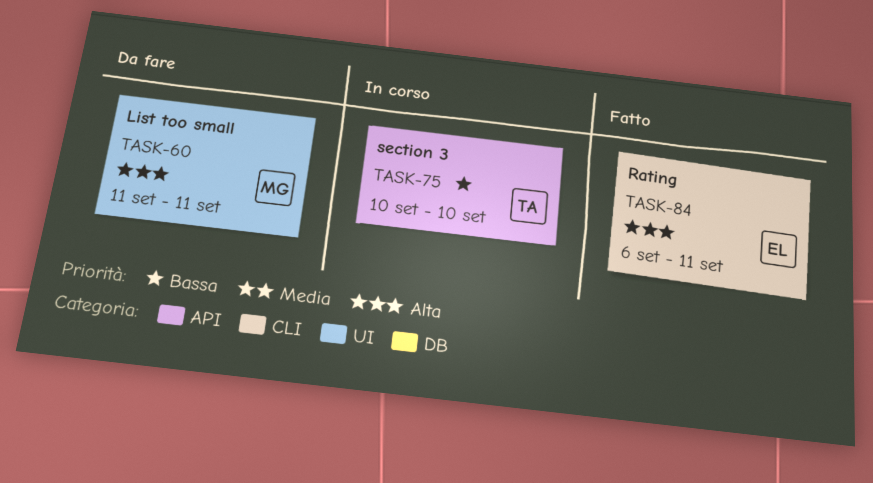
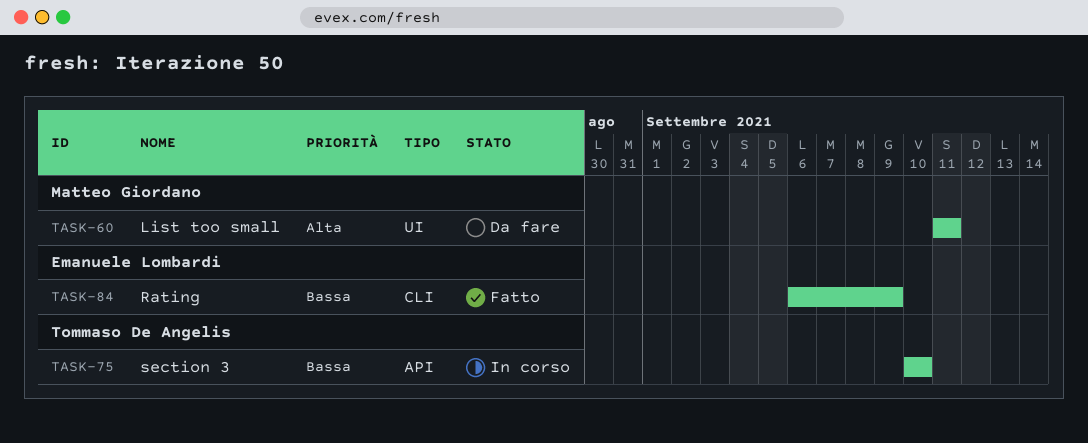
TASK-84, priority: Alta -> Bassa
TASK-84, due: Sep 11 -> Sep 9

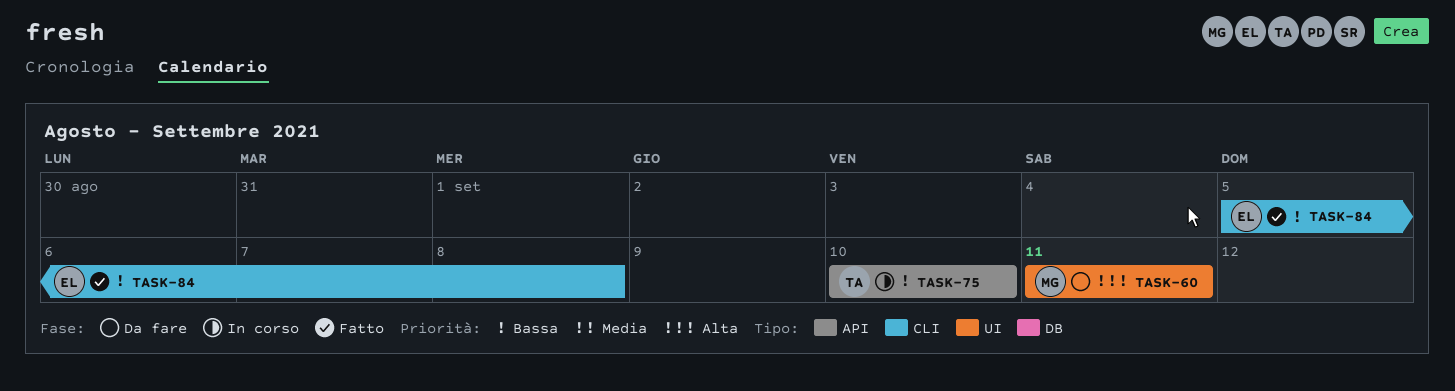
TASK-84, start: Sep 6 -> Sep 5
TASK-84, due: Sep 9 -> Sep 8

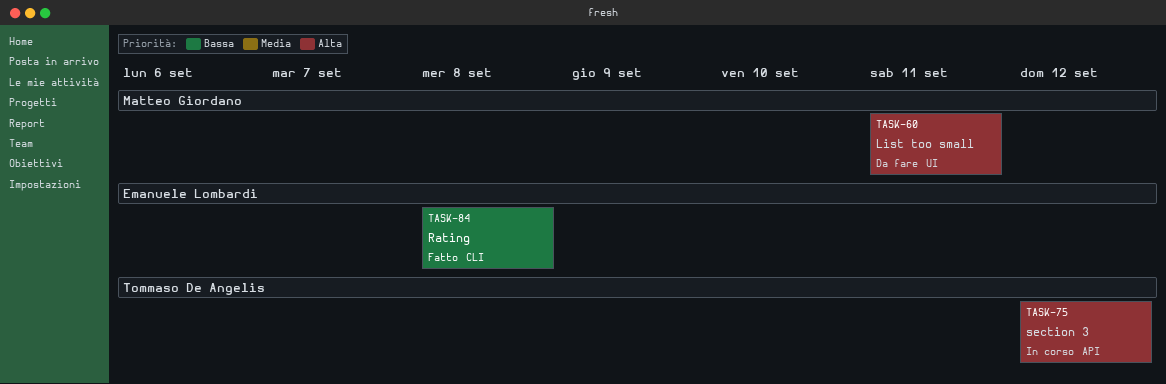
TASK-75, priority: Bassa -> Alta
TASK-75, due: Sep 10 -> Sep 12

